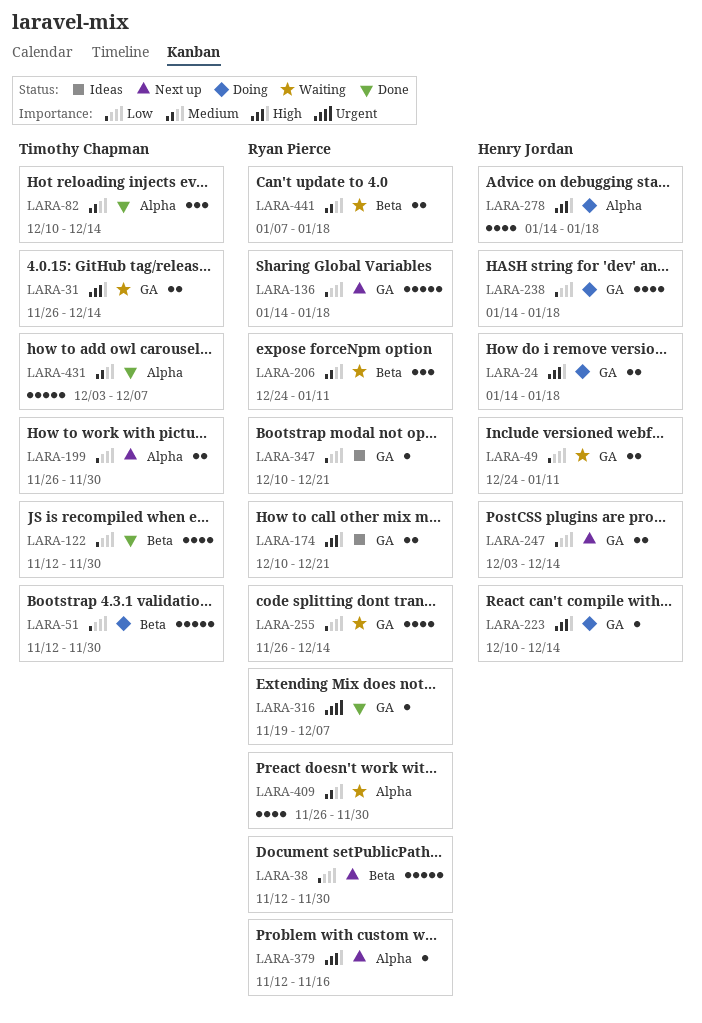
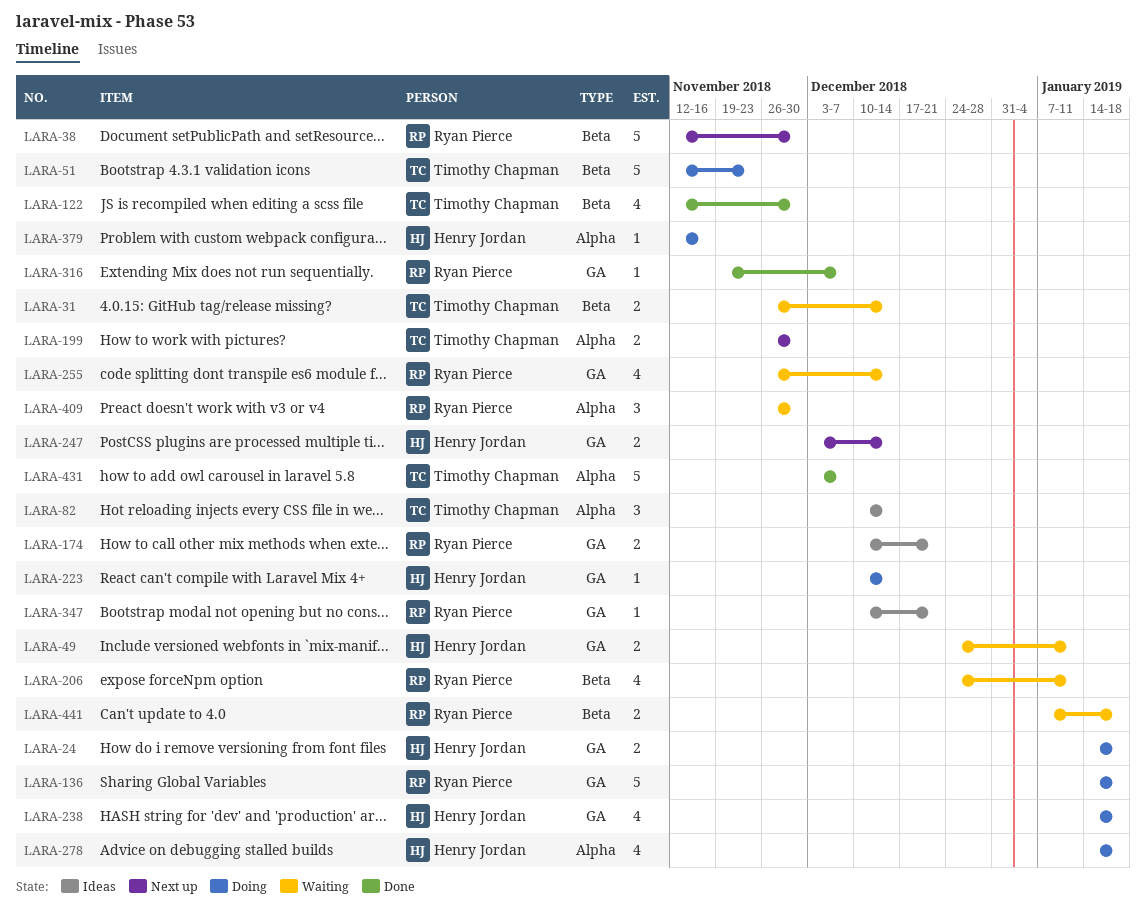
LARA-31, label: GA -> Beta
LARA-51, due: Nov 30 -> Nov 23
LARA-82, status: Done -> Ideas
LARA-136, status: Next up -> Doing
LARA-206, estimate: 3 -> 4
LARA-379, status: Next up -> Doing
LARA-379, owner: Ryan Pierce -> Henry Jordan
LARA-409, estimate: 4 -> 3

